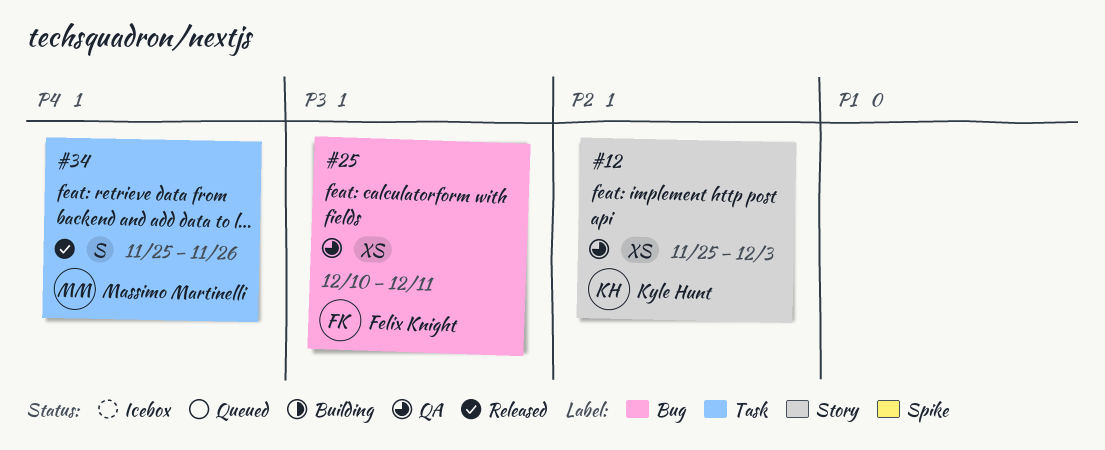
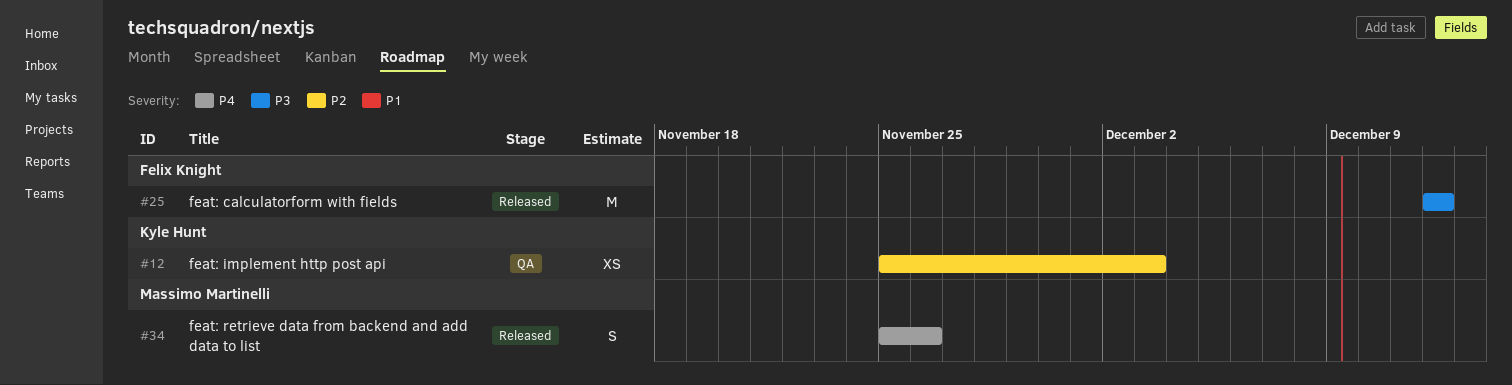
#25, status: QA -> Released
#25, estimate: XS -> M
#25, start: Dec 10 -> Dec 12
#25, due: Dec 11 -> Dec 12

